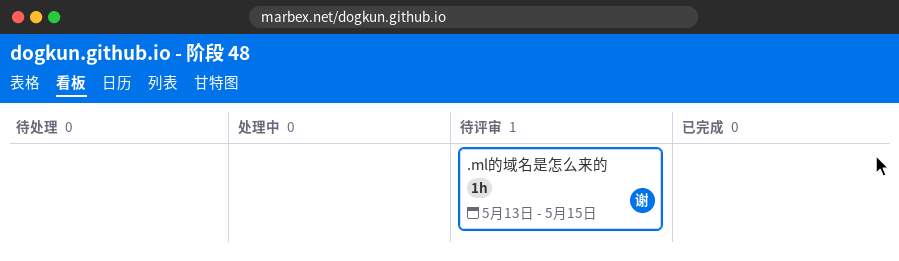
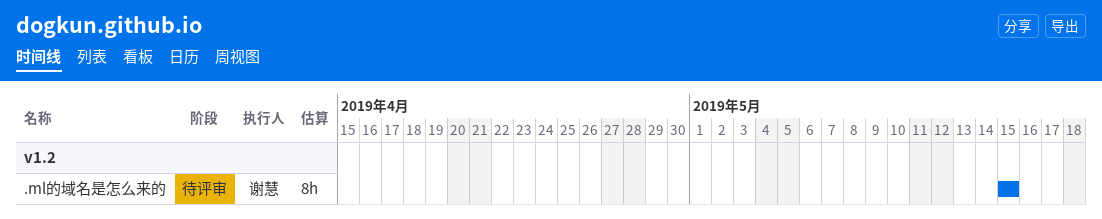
.ml的域名是怎么来的, estimate: 1h -> 8h
.ml的域名是怎么来的, start: May 13 -> May 15

